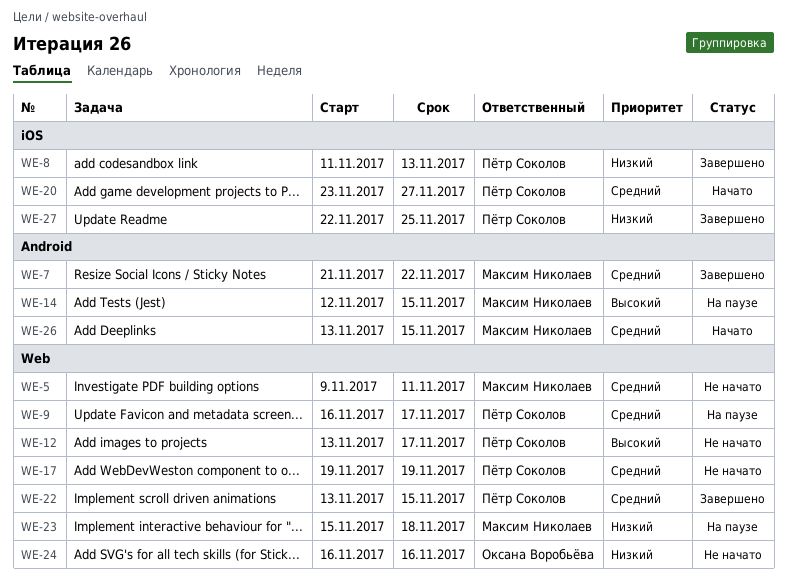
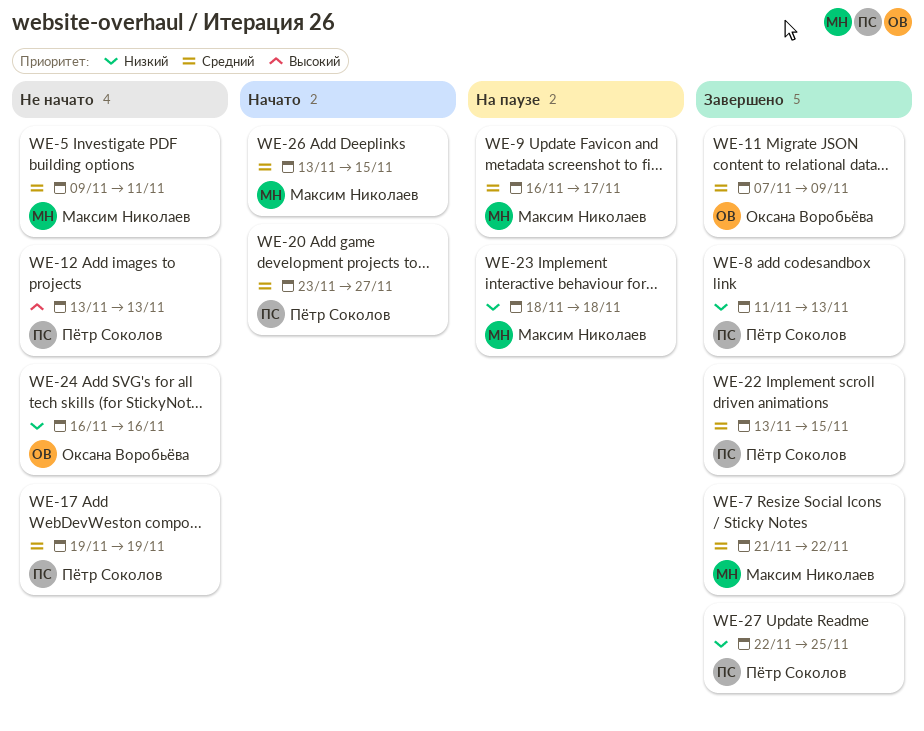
WE-9, owner: Пётр Соколов -> Максим Николаев
WE-11: none -> present
WE-12, due: Nov 17 -> Nov 13
WE-14: present -> none
WE-23, start: Nov 15 -> Nov 18

